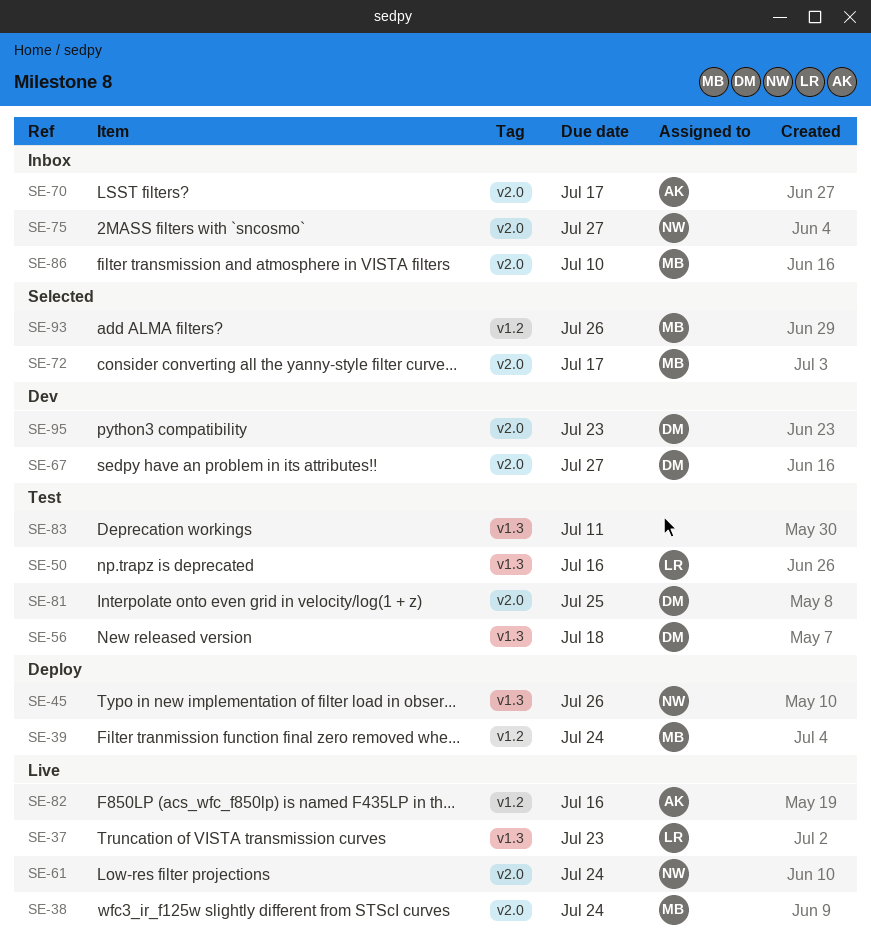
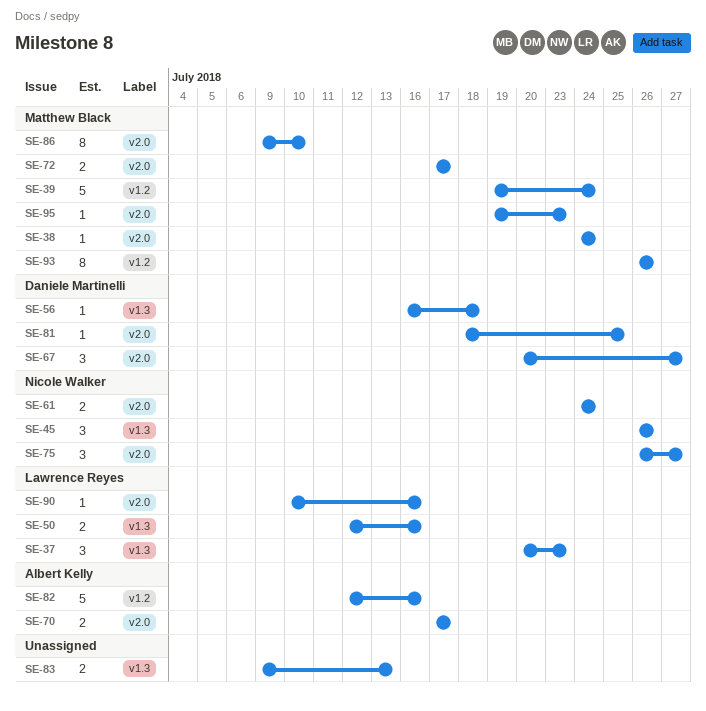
SE-83, due: Jul 11 -> Jul 13
SE-90: none -> present
SE-95, owner: Daniele Martinelli -> Matthew Black

